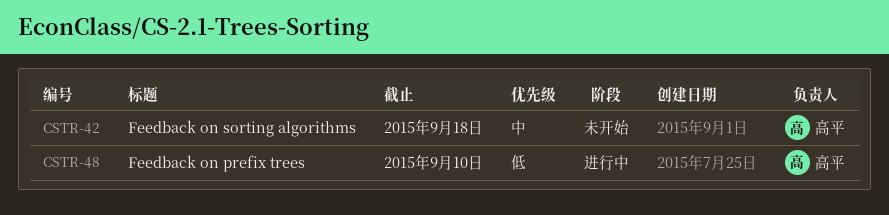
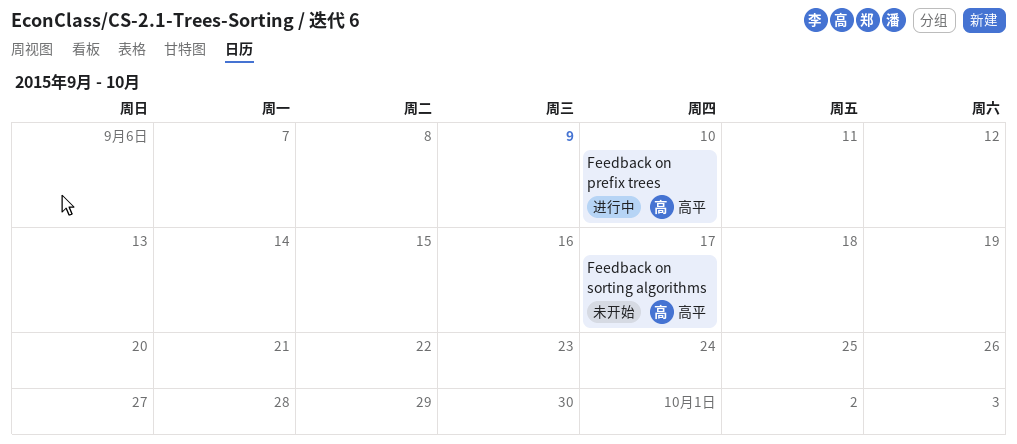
Feedback on sorting algorithms, due: Sep 18 -> Sep 17

